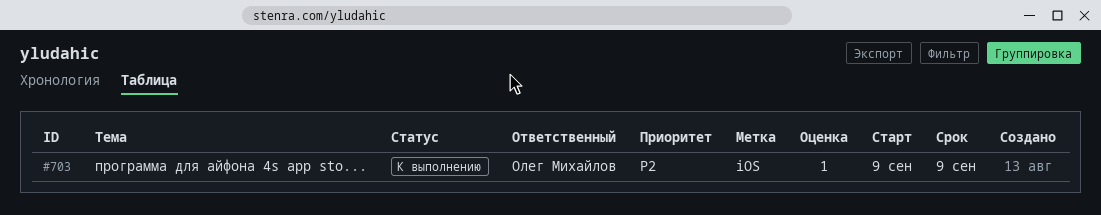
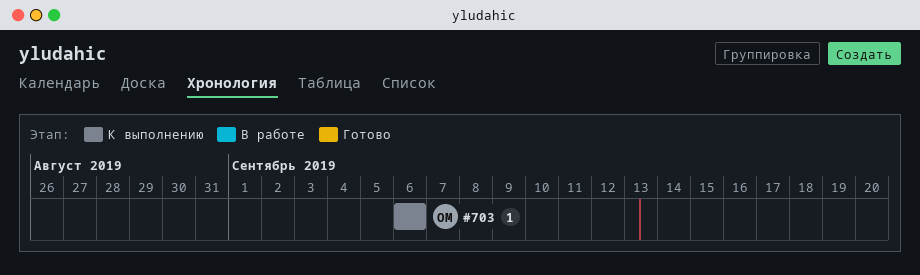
#703, start: Sep 9 -> Sep 6
#703, due: Sep 9 -> Sep 6

